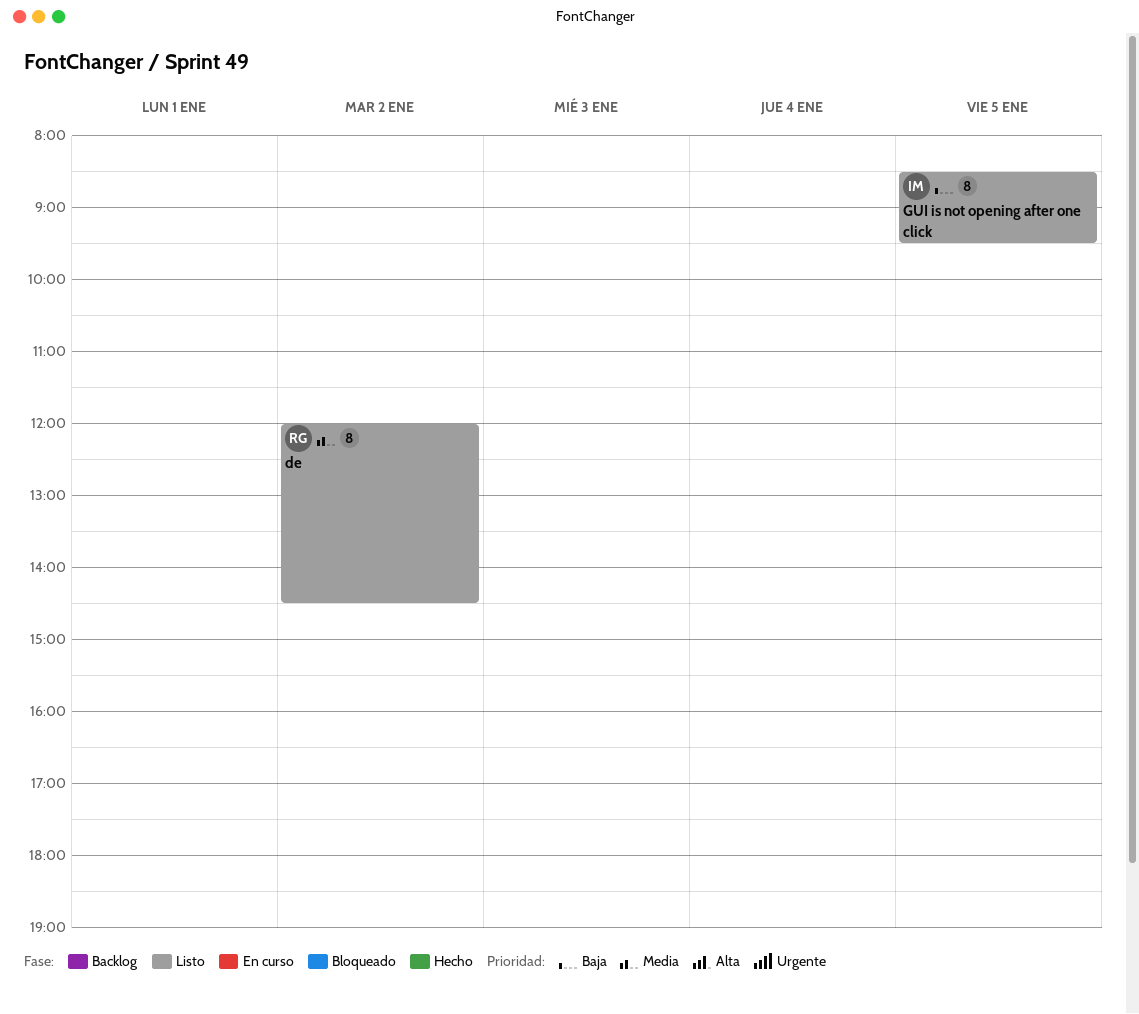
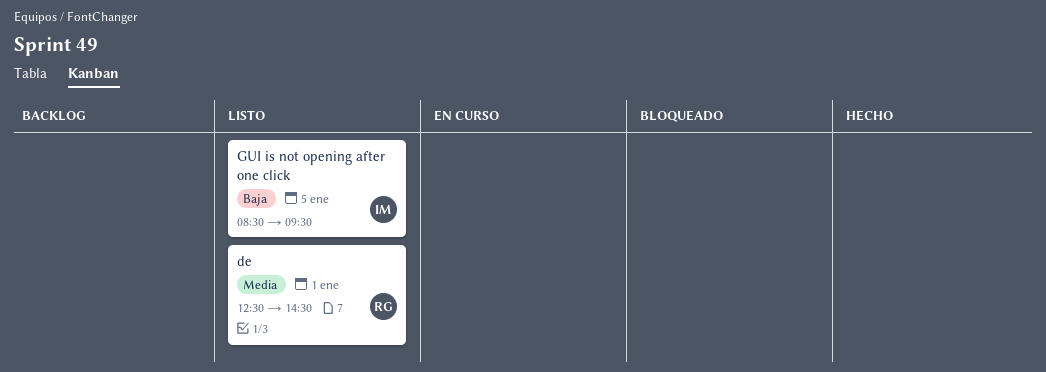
de, day: Jan 2 -> Jan 1
de, begins: 12:00 -> 12:30

